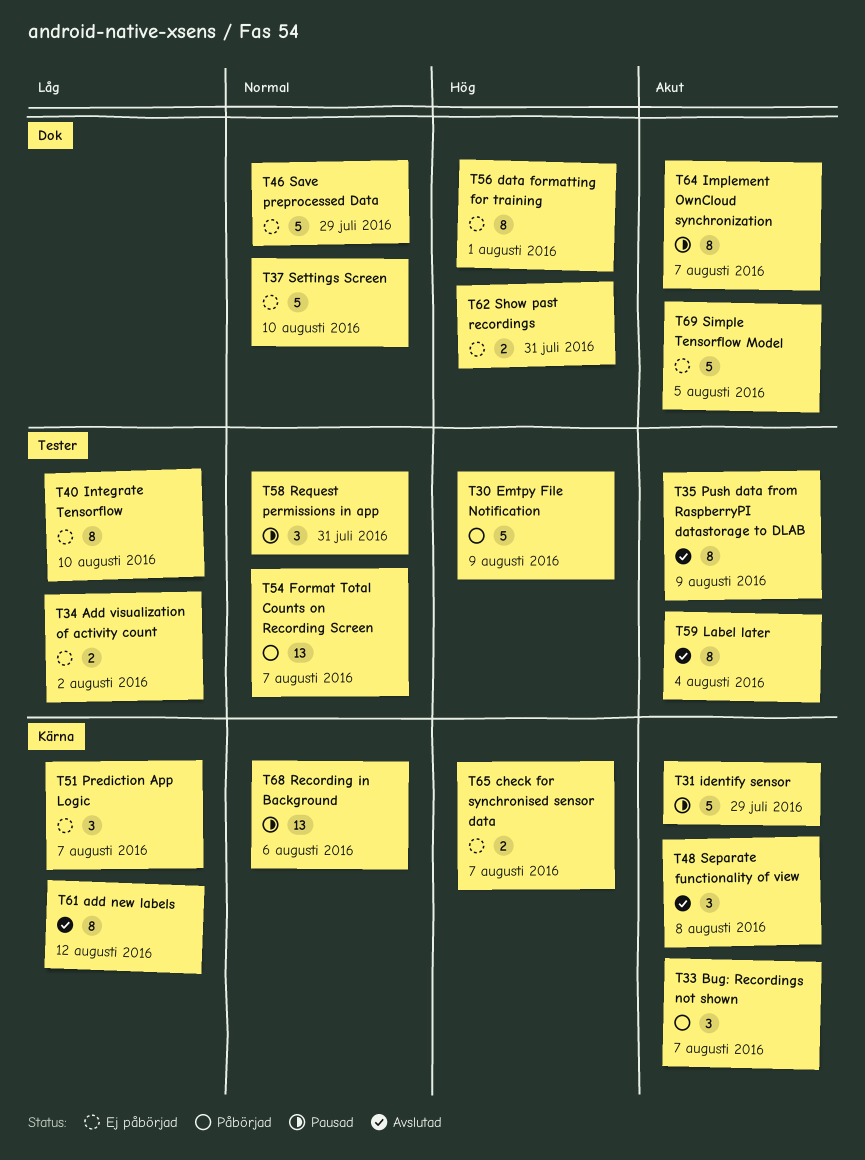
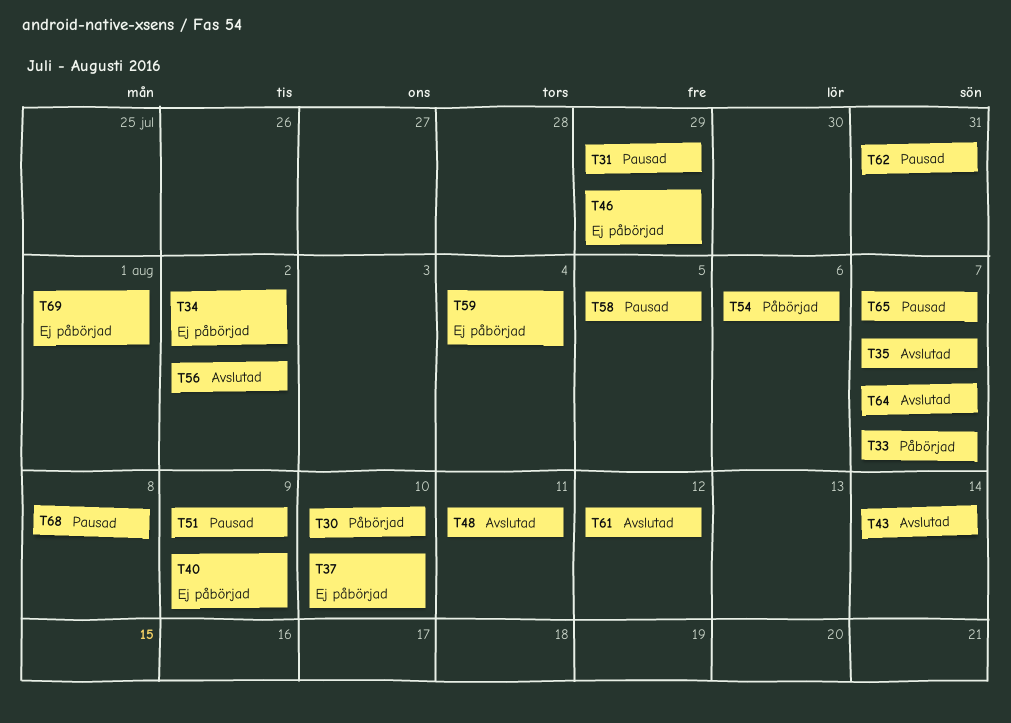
T30, due: Aug 9 -> Aug 10
T35, due: Aug 9 -> Aug 7
T40, due: Aug 10 -> Aug 9
T43: none -> present
T48, due: Aug 8 -> Aug 11
T51, status: Ej påbörjad -> Pausad
T51, due: Aug 7 -> Aug 9
T54, due: Aug 7 -> Aug 6
T56, status: Ej påbörjad -> Avslutad
T56, due: Aug 1 -> Aug 2
T58, due: Jul 31 -> Aug 5
T59, status: Avslutad -> Ej påbörjad
T62, status: Ej påbörjad -> Pausad
T64, status: Pausad -> Avslutad
T65, status: Ej påbörjad -> Pausad
T68, due: Aug 6 -> Aug 8
T69, due: Aug 5 -> Aug 1

